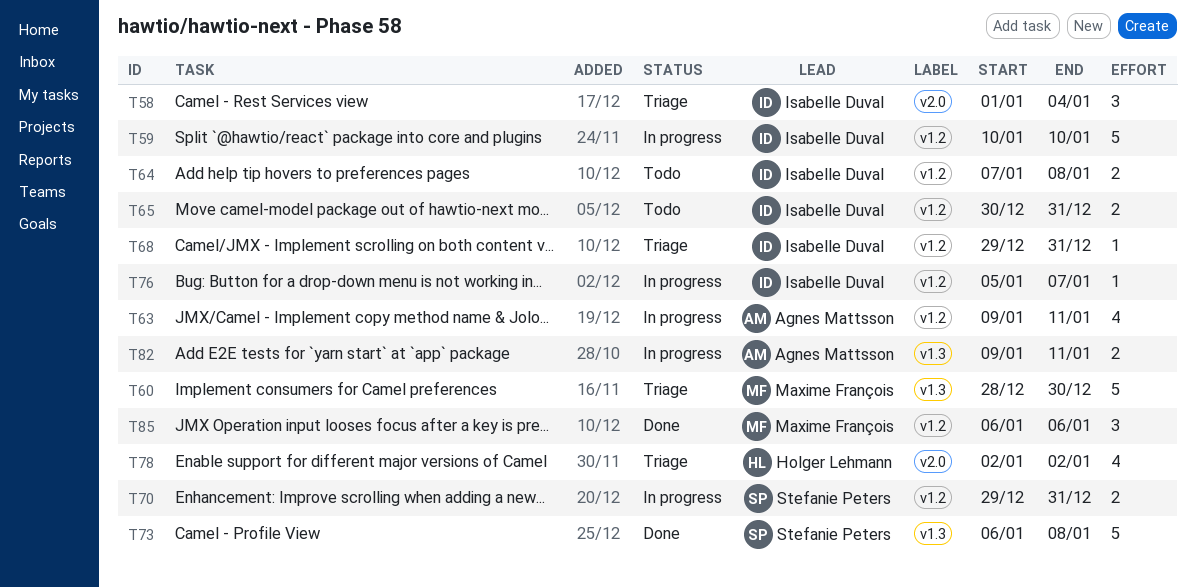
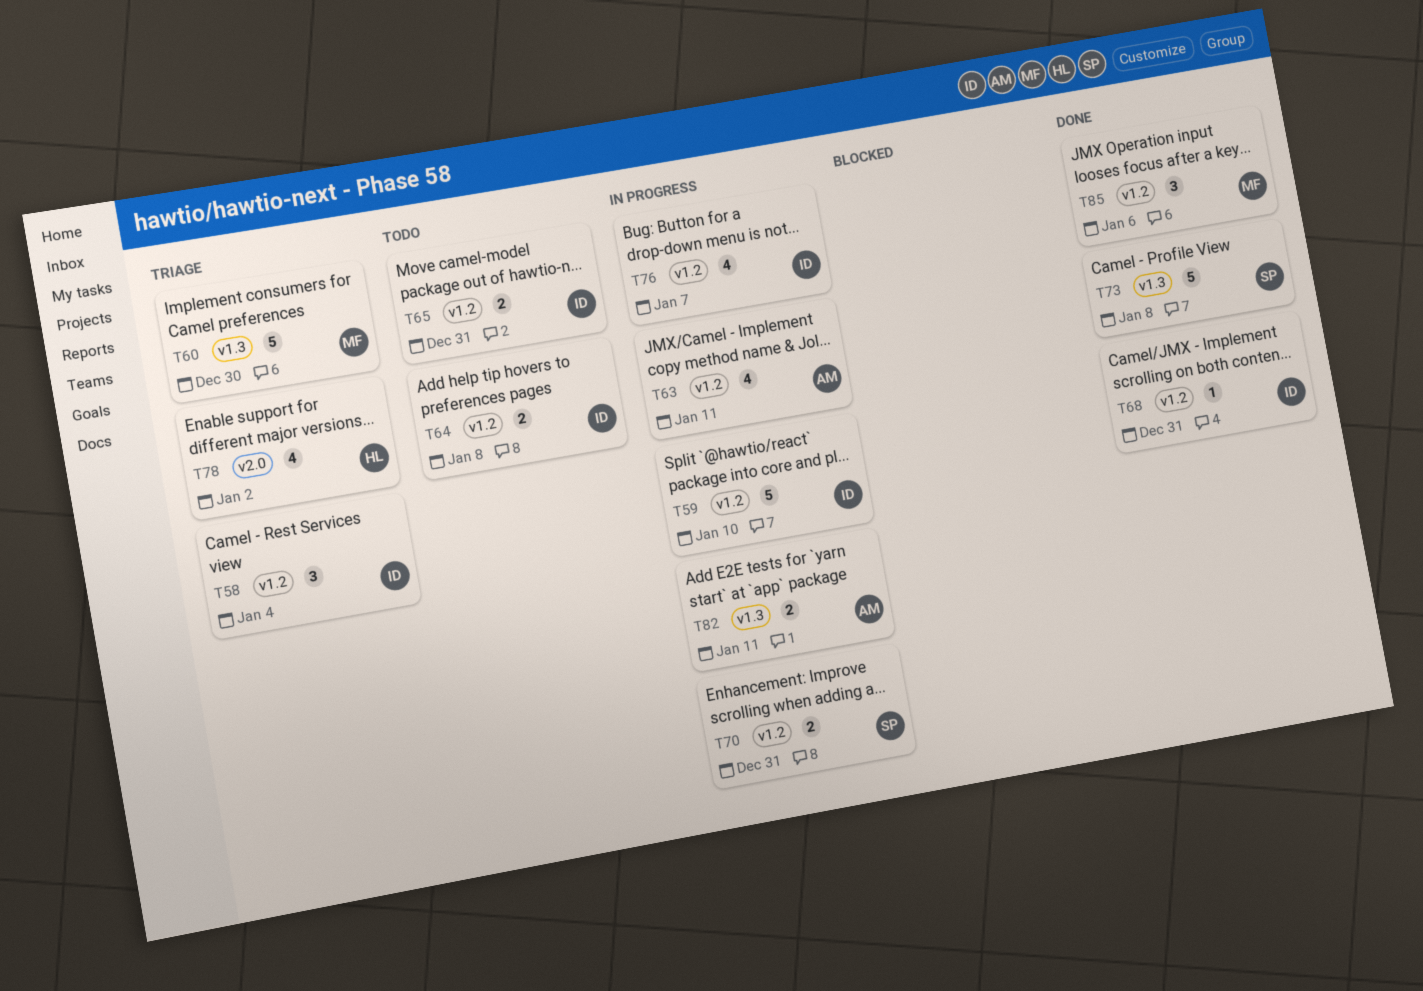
T58, label: v2.0 -> v1.2
T68, status: Triage -> Done
T76, estimate: 1 -> 4

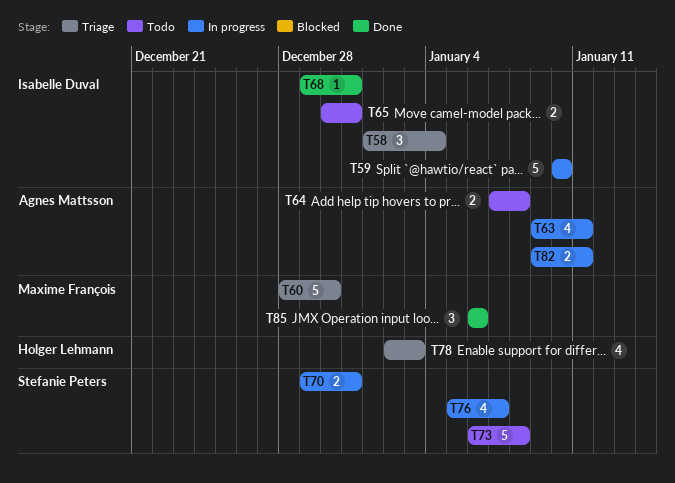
T64, owner: Isabelle Duval -> Agnes Mattsson
T73, status: Done -> Todo
T76, owner: Isabelle Duval -> Stefanie Peters
T78, due: Jan 2 -> Jan 3

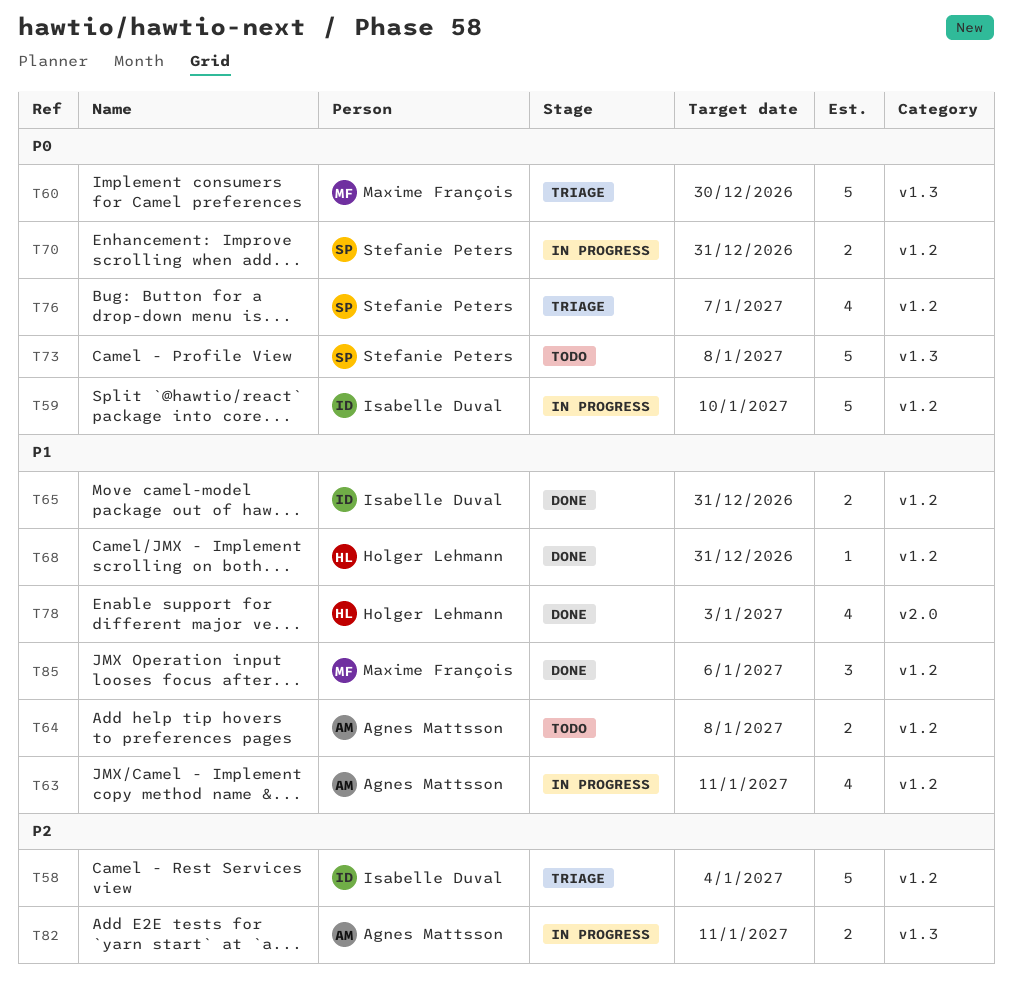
T58, estimate: 3 -> 5
T65, status: Todo -> Done
T68, owner: Isabelle Duval -> Holger Lehmann
T76, status: In progress -> Triage
T78, status: Triage -> Done

